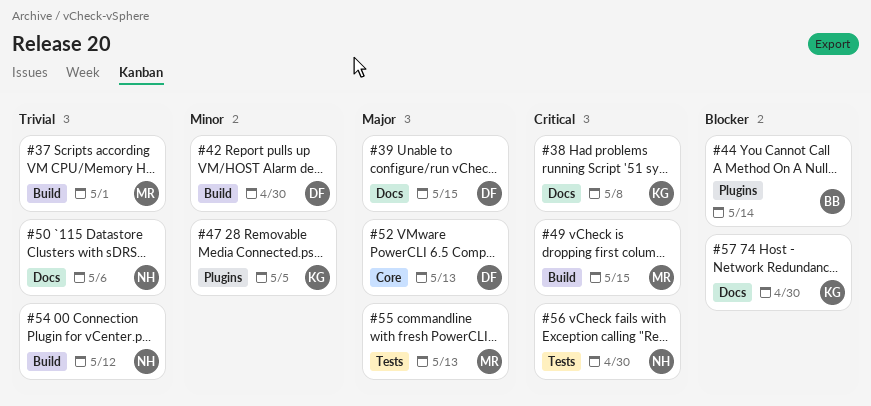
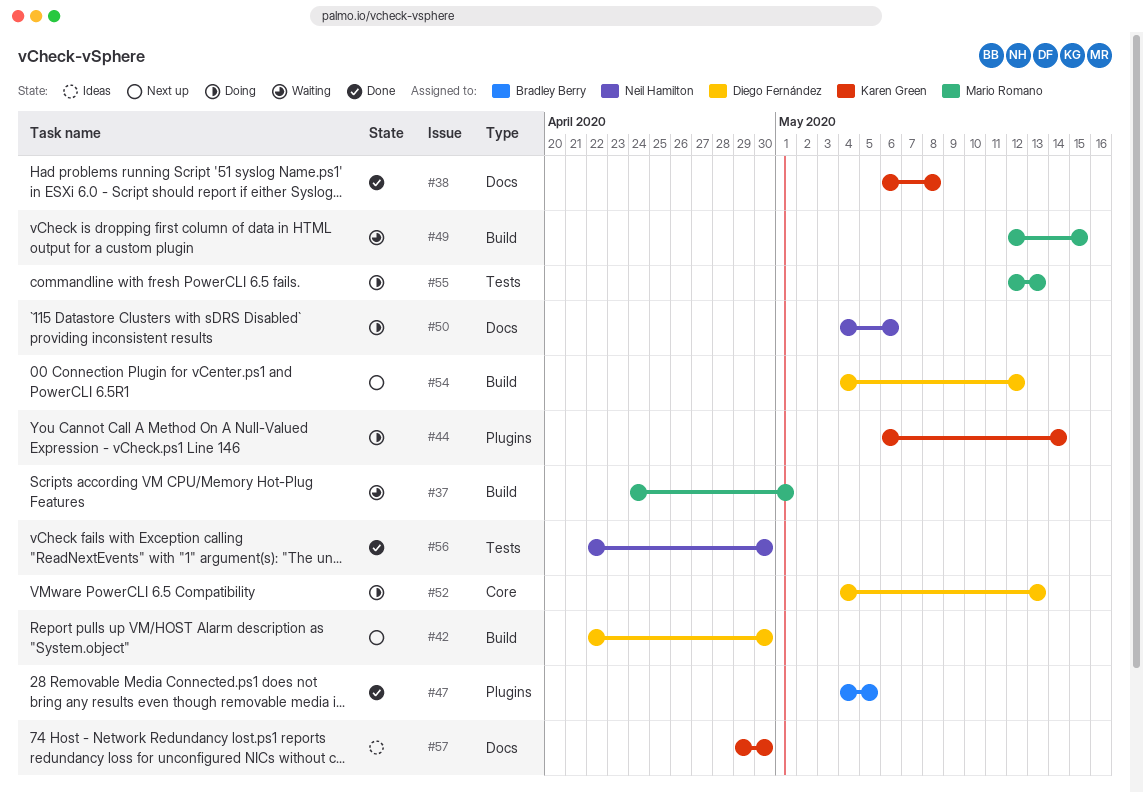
#39: present -> none
#44, owner: Bradley Berry -> Karen Green
#47, owner: Karen Green -> Bradley Berry
#54, owner: Neil Hamilton -> Diego Fernández

